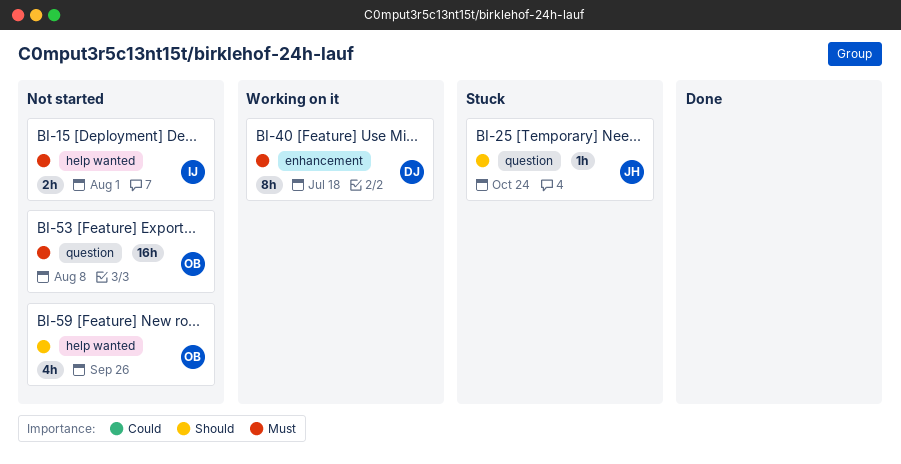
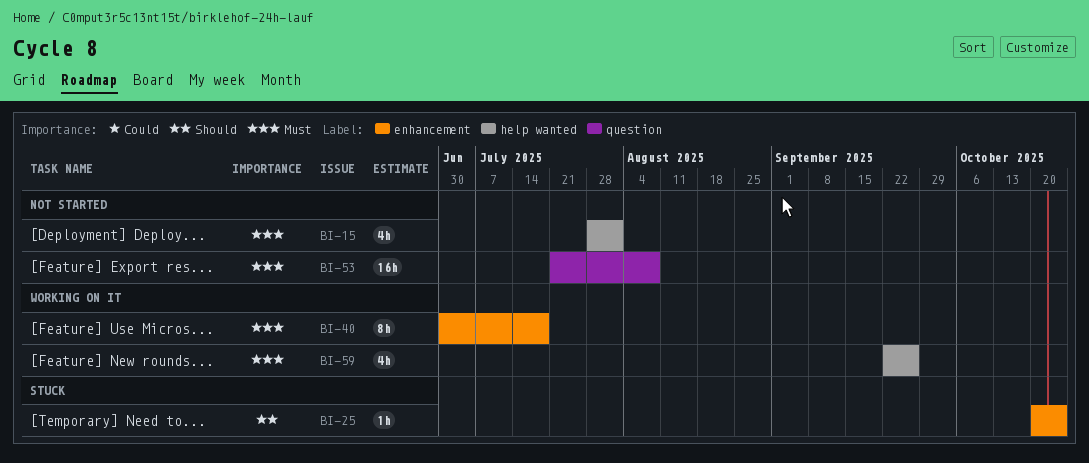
BI-15, estimate: 2h -> 4h
BI-25, label: question -> enhancement
BI-59, status: Not started -> Working on it
BI-59, priority: Should -> Must

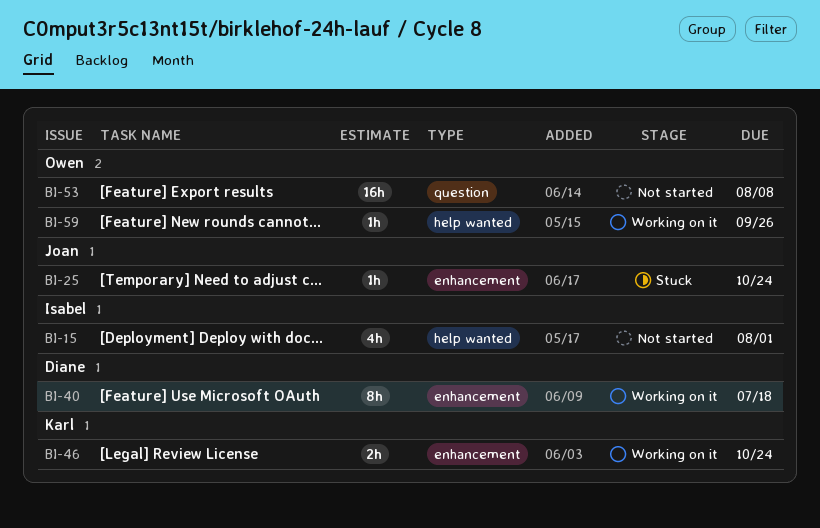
BI-46: none -> present
BI-59, estimate: 4h -> 1h

